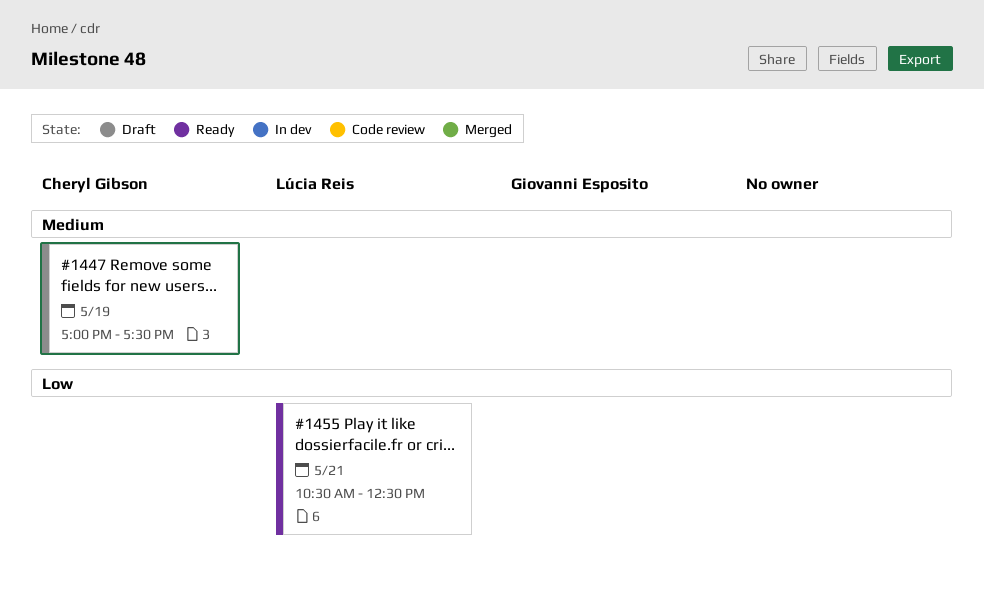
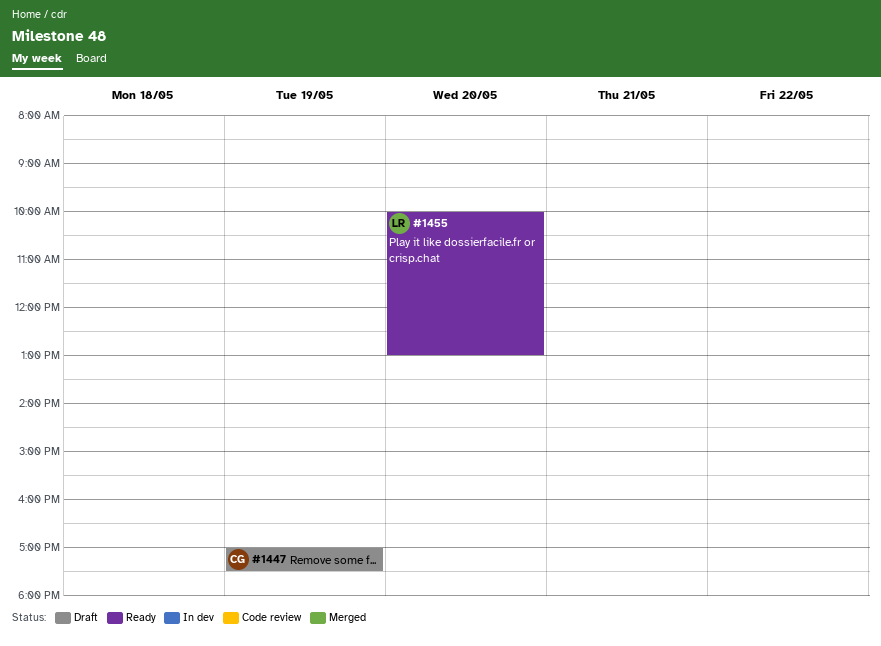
#1455, day: May 21 -> May 20
#1455, begins: 10:30 -> 10:00
#1455, ends: 12:30 -> 13:00

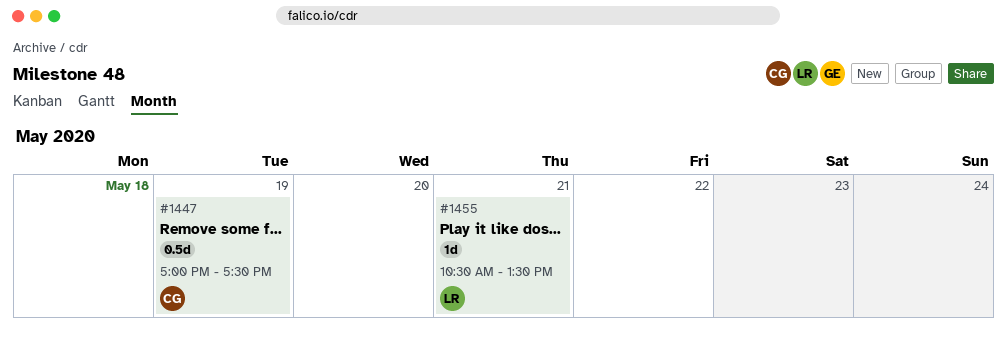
#1455, day: May 20 -> May 21
#1455, begins: 10:00 -> 10:30
#1455, ends: 13:00 -> 13:30

